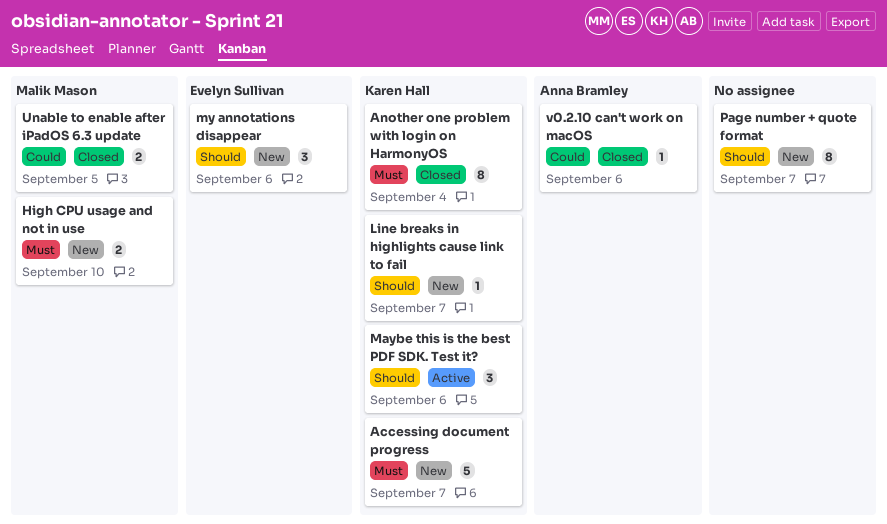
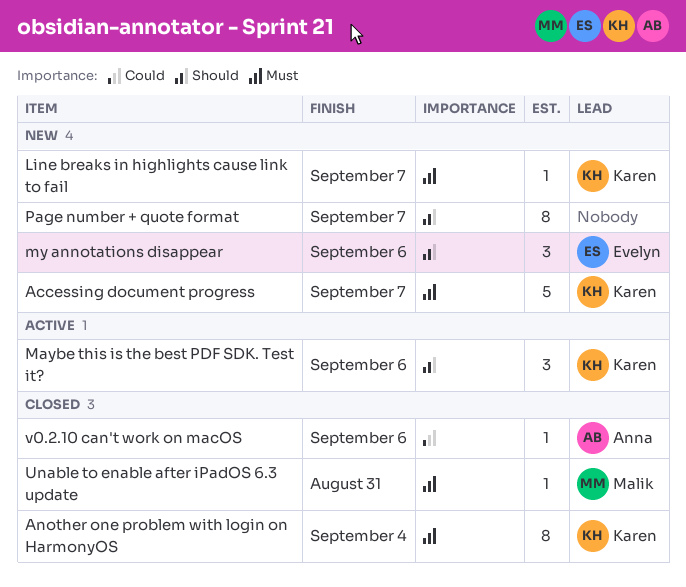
High CPU usage and not in use: present -> none
Line breaks in highlights cause link to fail, priority: Should -> Must
Unable to enable after iPadOS 6.3 update, priority: Could -> Must
Unable to enable after iPadOS 6.3 update, estimate: 2 -> 1
Unable to enable after iPadOS 6.3 update, due: Sep 5 -> Aug 31

